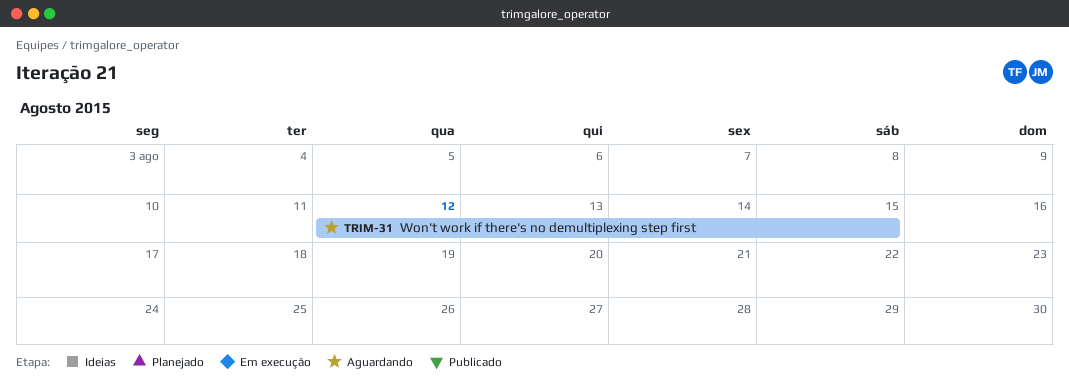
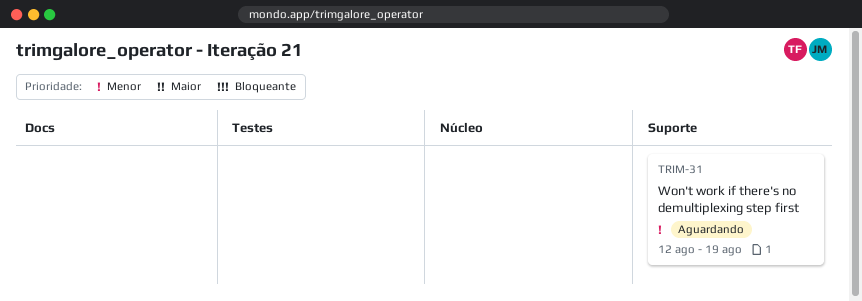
TRIM-31, due: Aug 15 -> Aug 19

